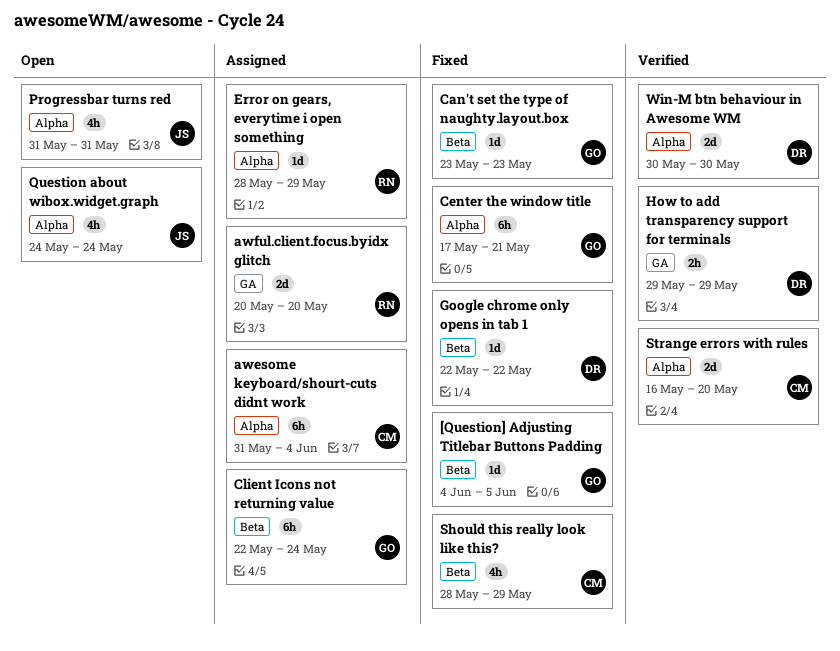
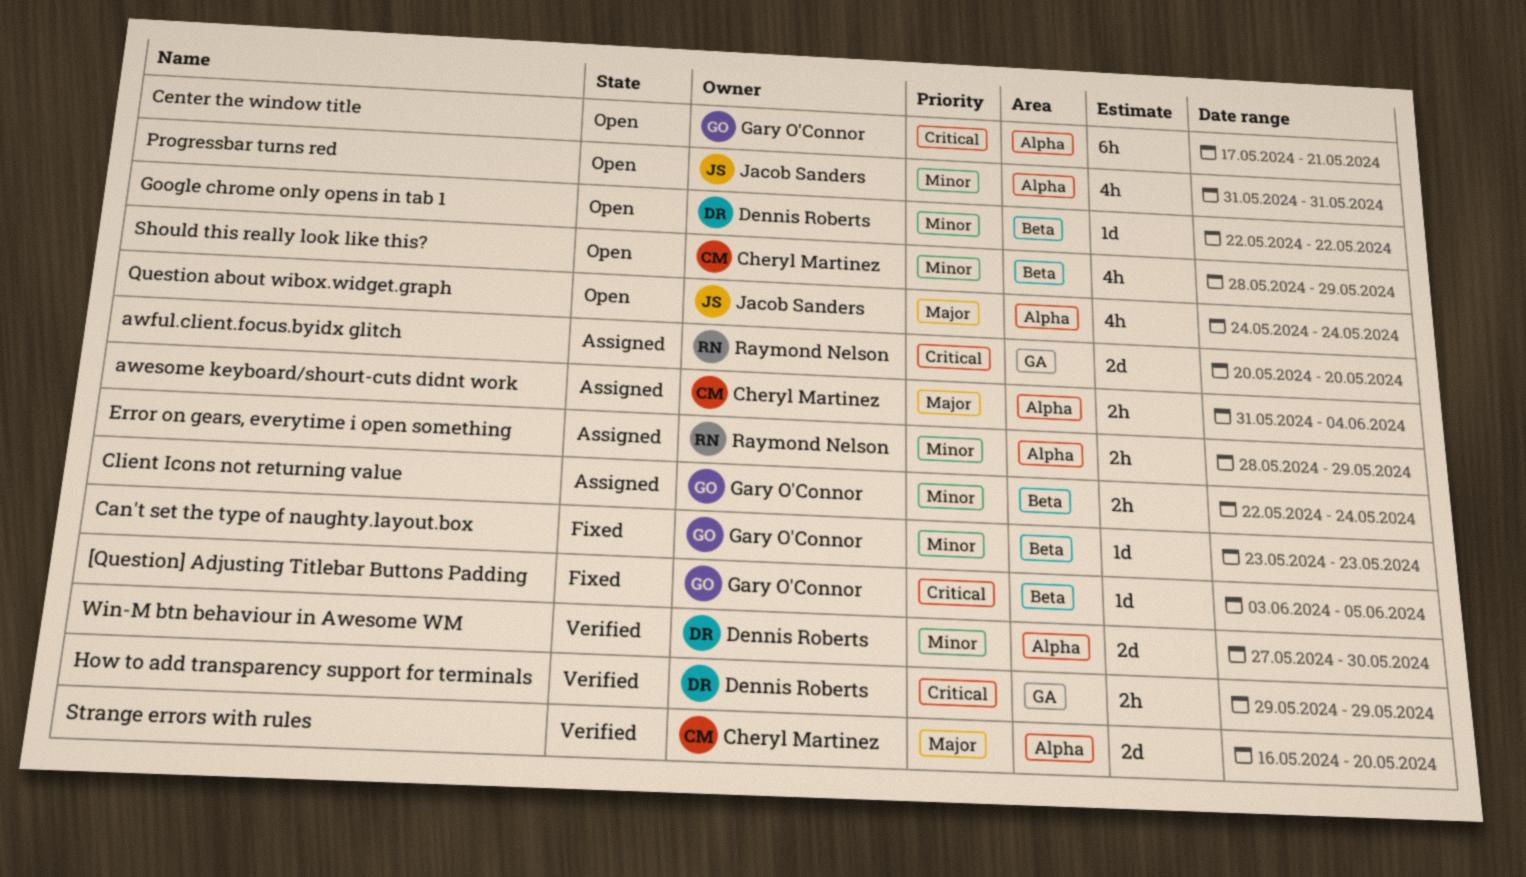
[Question] Adjusting Titlebar Buttons Padding, start: Jun 4 -> Jun 3
awesome keyboard/shourt-cuts didnt work, estimate: 6h -> 2h
Center the window title, status: Fixed -> Open
Client Icons not returning value, estimate: 6h -> 2h
Error on gears, everytime i open something, estimate: 1d -> 2h
Google chrome only opens in tab 1, status: Fixed -> Open
Should this really look like this?, status: Fixed -> Open
Win-M btn behaviour in Awesome WM, start: May 30 -> May 27

